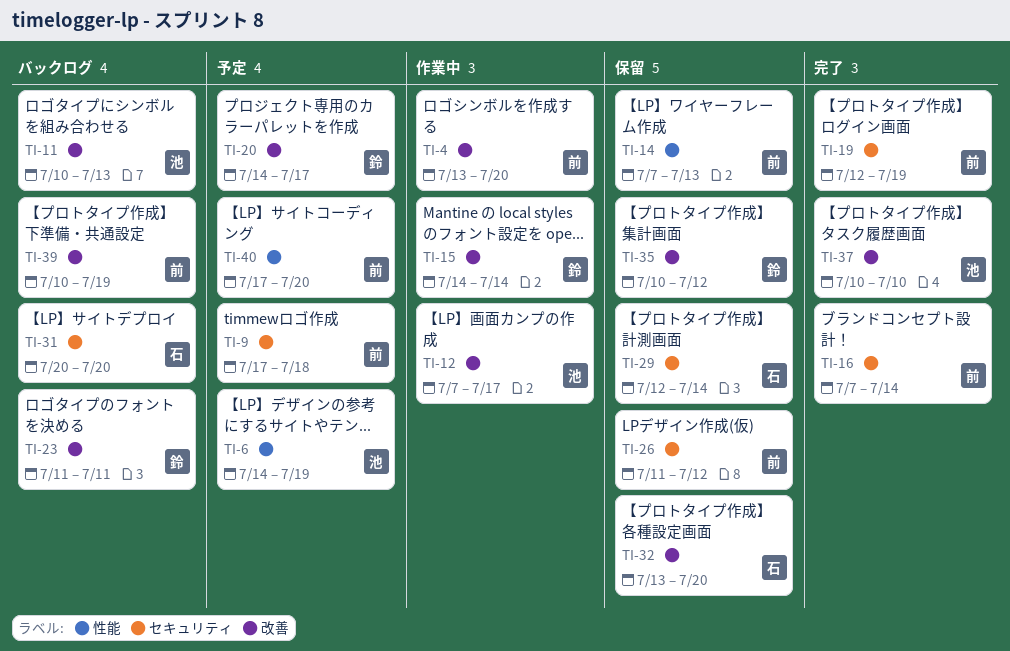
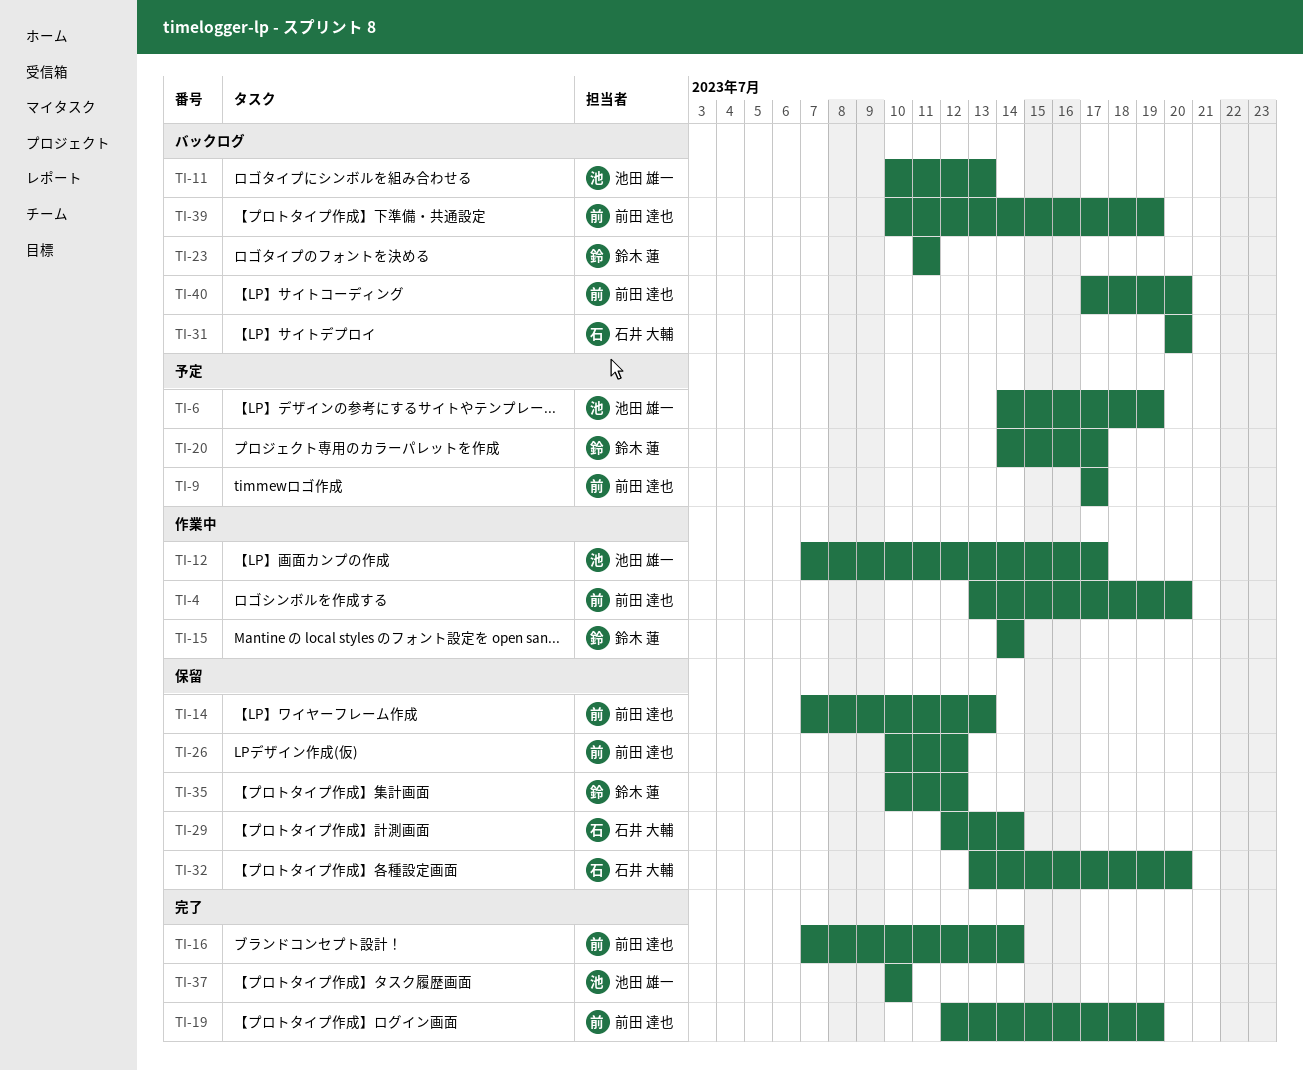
TI-9, due: Jul 18 -> Jul 17
TI-26, start: Jul 11 -> Jul 10
TI-40, status: 予定 -> バックログ

